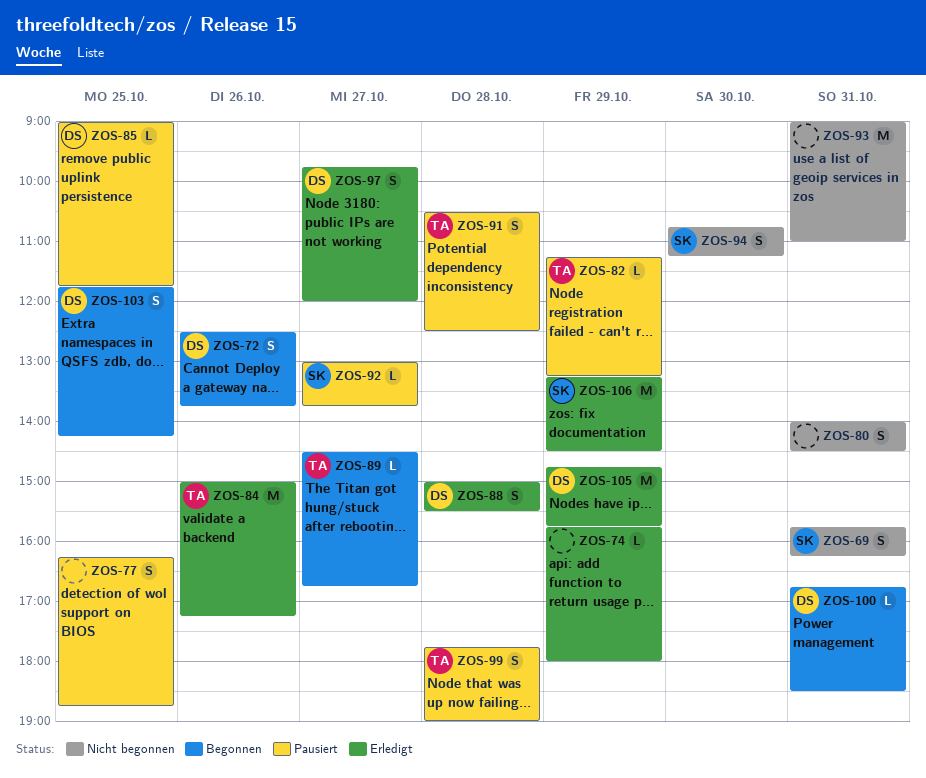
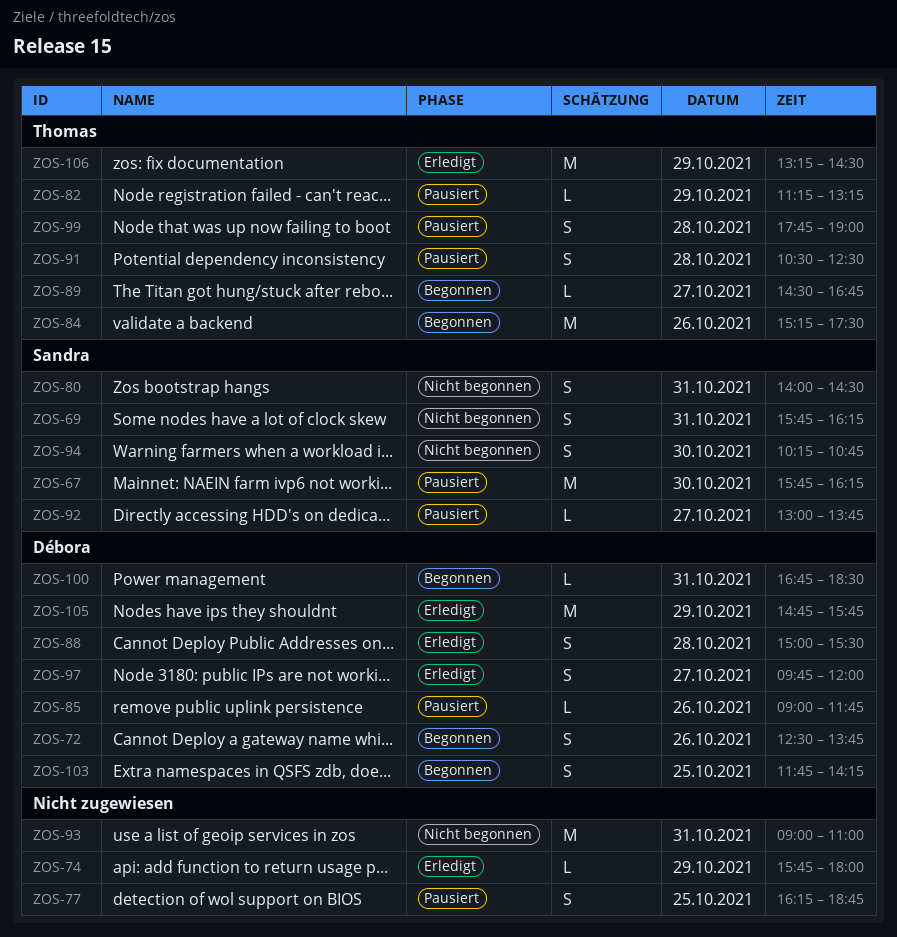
ZOS-67: none -> present
ZOS-80, owner: none -> Sandra
ZOS-84, status: Erledigt -> Begonnen
ZOS-84, begins: 15:00 -> 15:15
ZOS-84, ends: 17:15 -> 17:30
ZOS-85, day: Oct 25 -> Oct 26
ZOS-94, begins: 10:45 -> 10:15
ZOS-94, ends: 11:15 -> 10:45
ZOS-106, owner: Sandra -> Thomas

